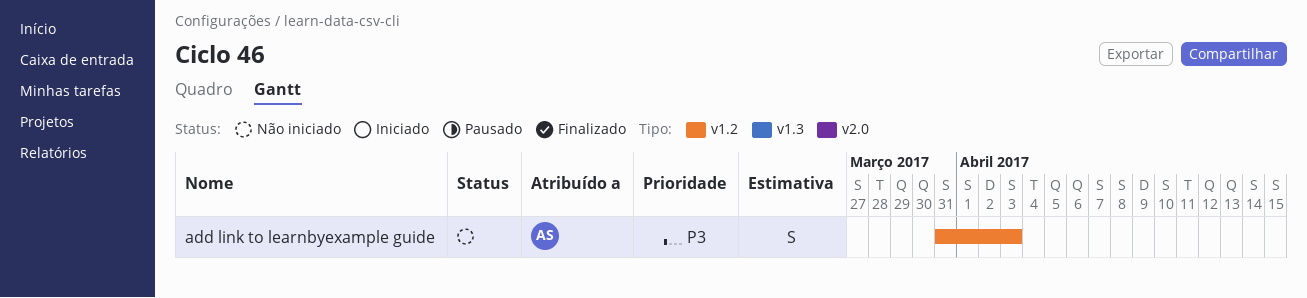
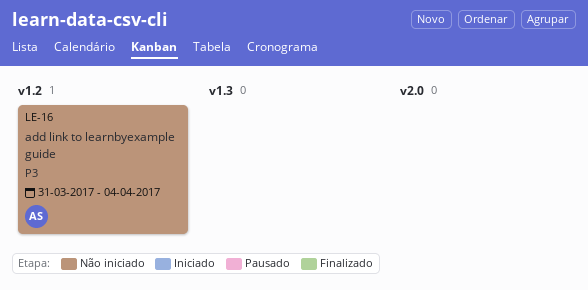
add link to learnbyexample guide, due: Apr 3 -> Apr 4

